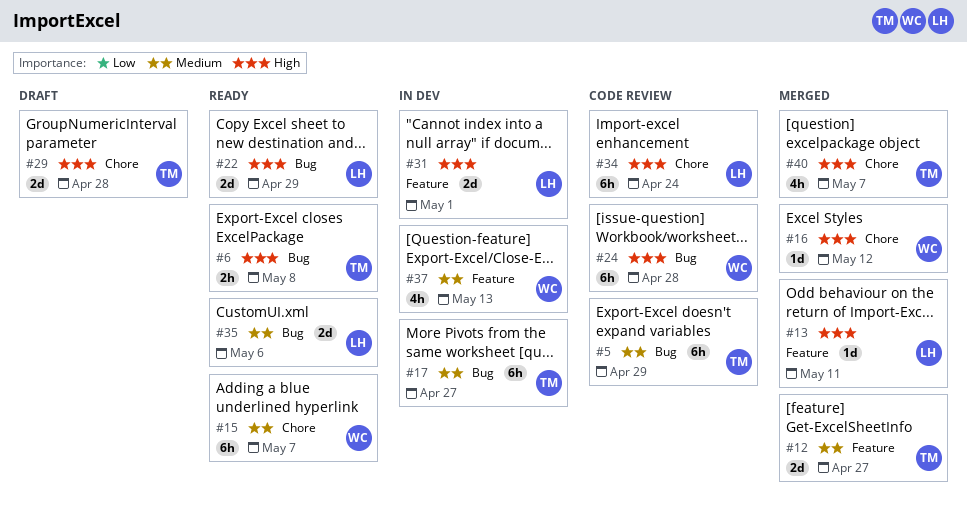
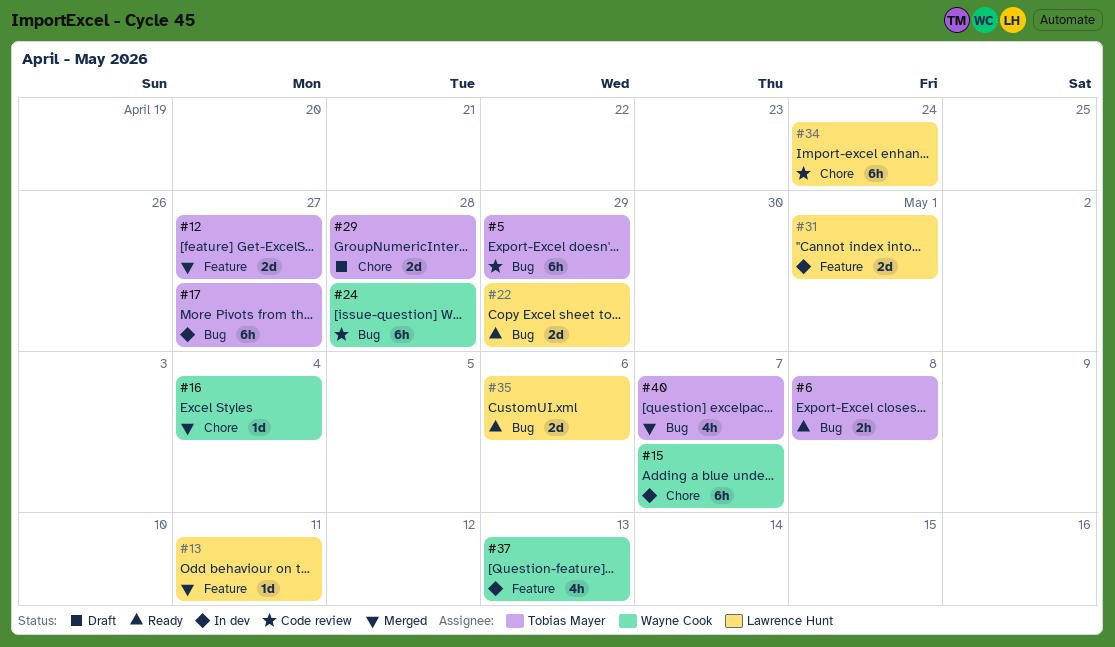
#15, status: Ready -> In dev
#16, due: May 12 -> May 4
#40, label: Chore -> Bug

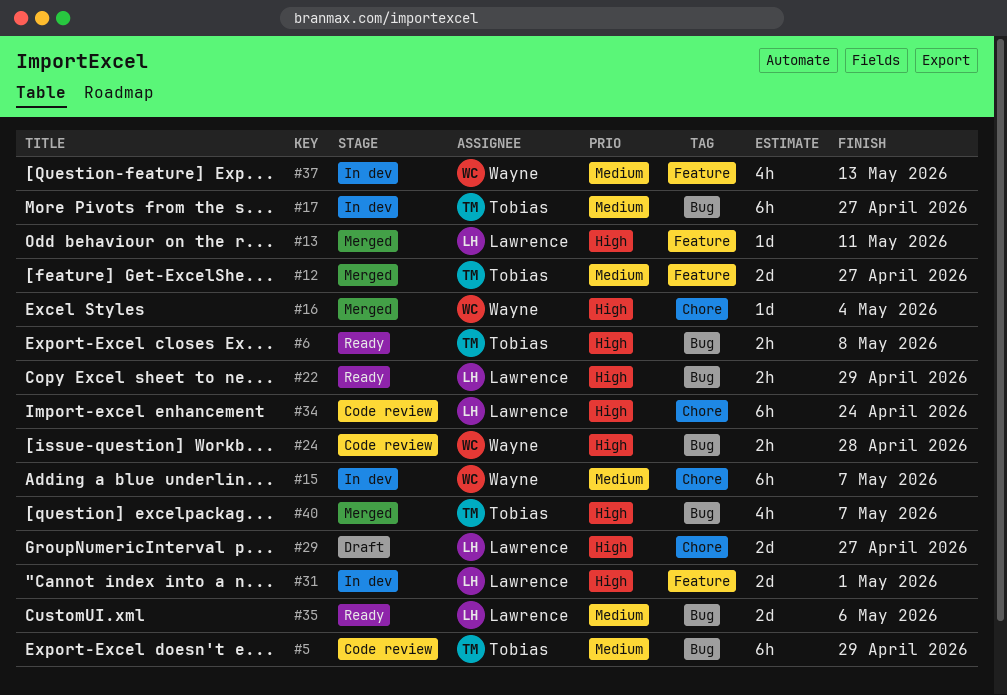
#22, estimate: 2d -> 2h
#24, estimate: 6h -> 2h
#29, owner: Tobias Mayer -> Lawrence Hunt
#29, due: Apr 28 -> Apr 27

